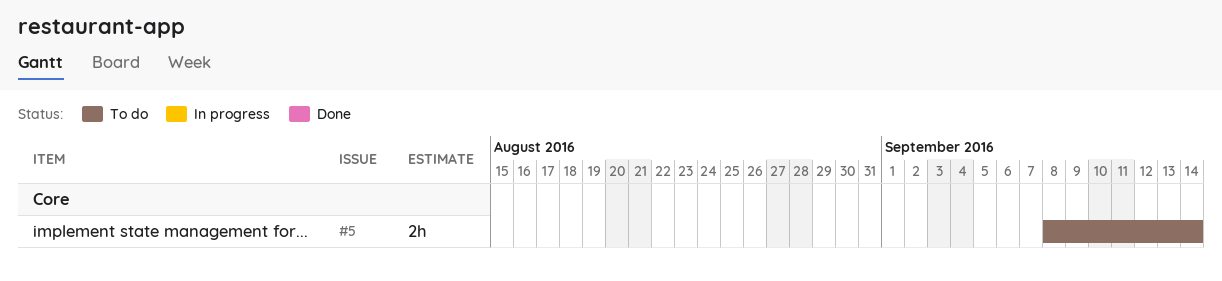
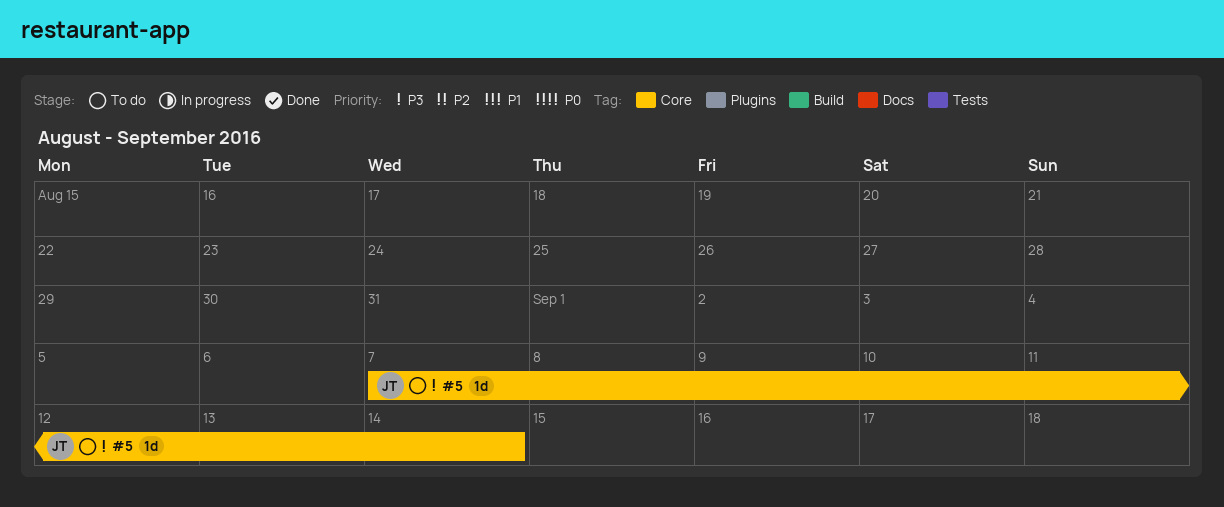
#5, estimate: 2h -> 1d
#5, start: Sep 8 -> Sep 7

